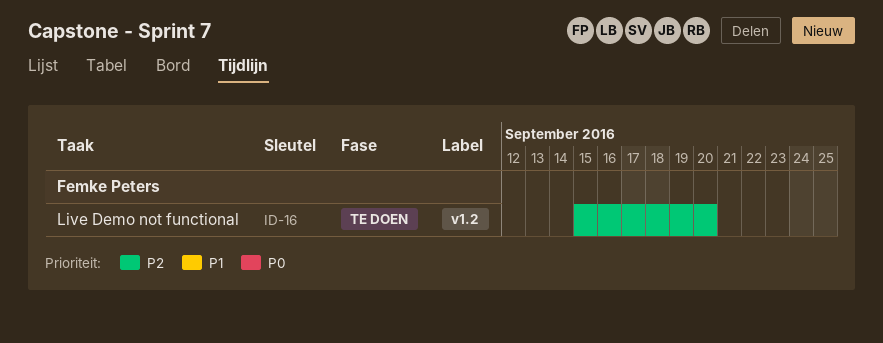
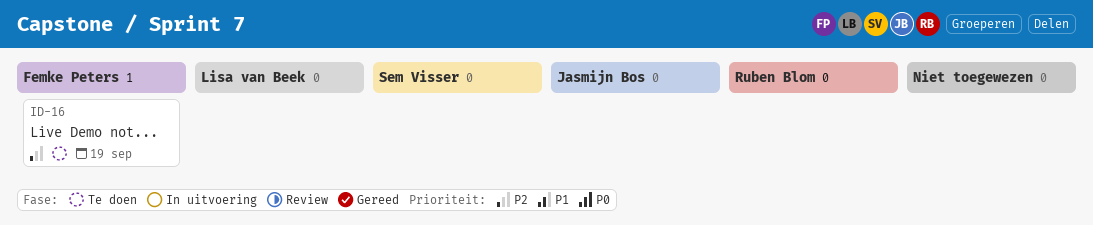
ID-16, due: Sep 20 -> Sep 19

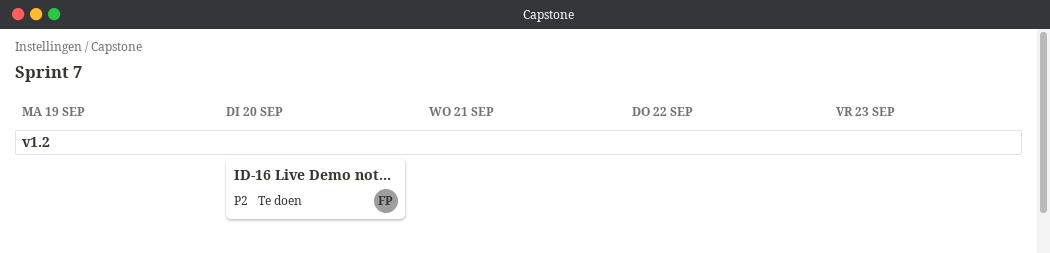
ID-16, due: Sep 19 -> Sep 20

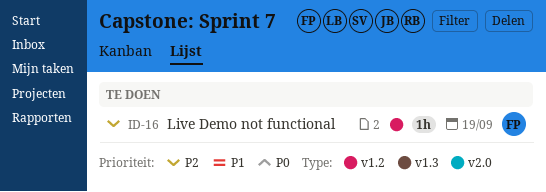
ID-16, due: Sep 20 -> Sep 19

